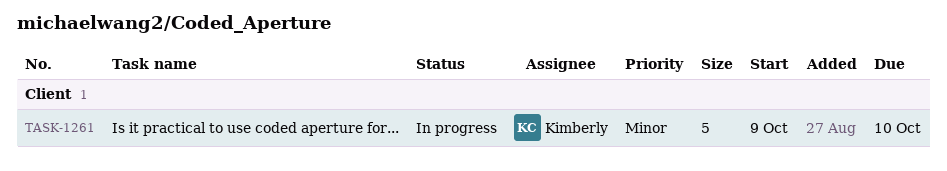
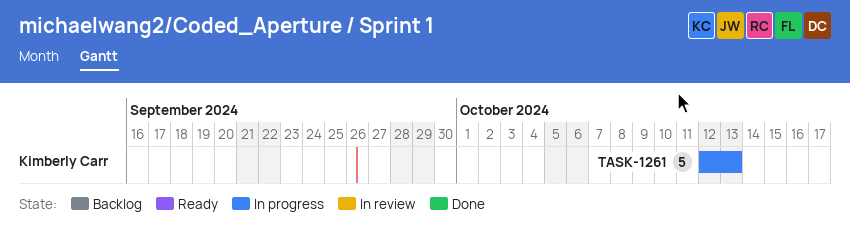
TASK-1261, start: Oct 9 -> Oct 12
TASK-1261, due: Oct 10 -> Oct 13

